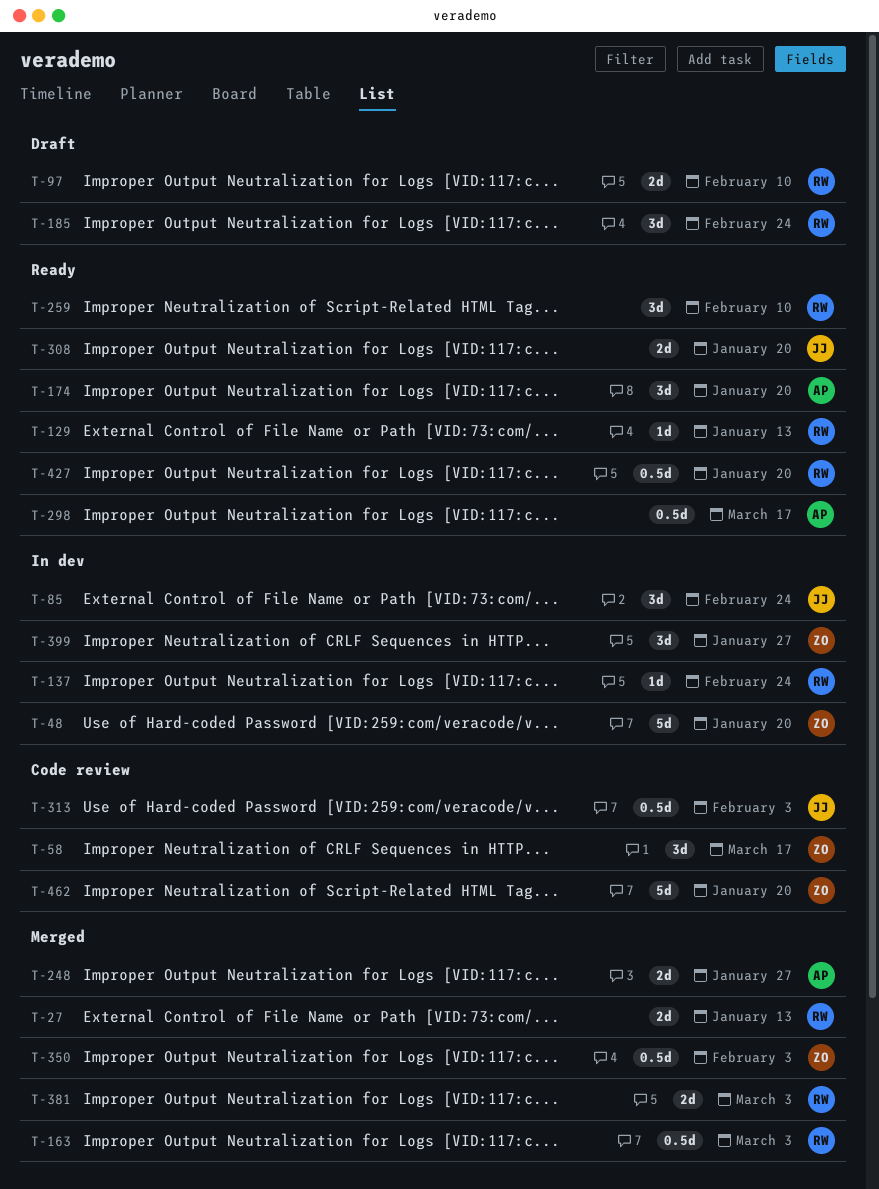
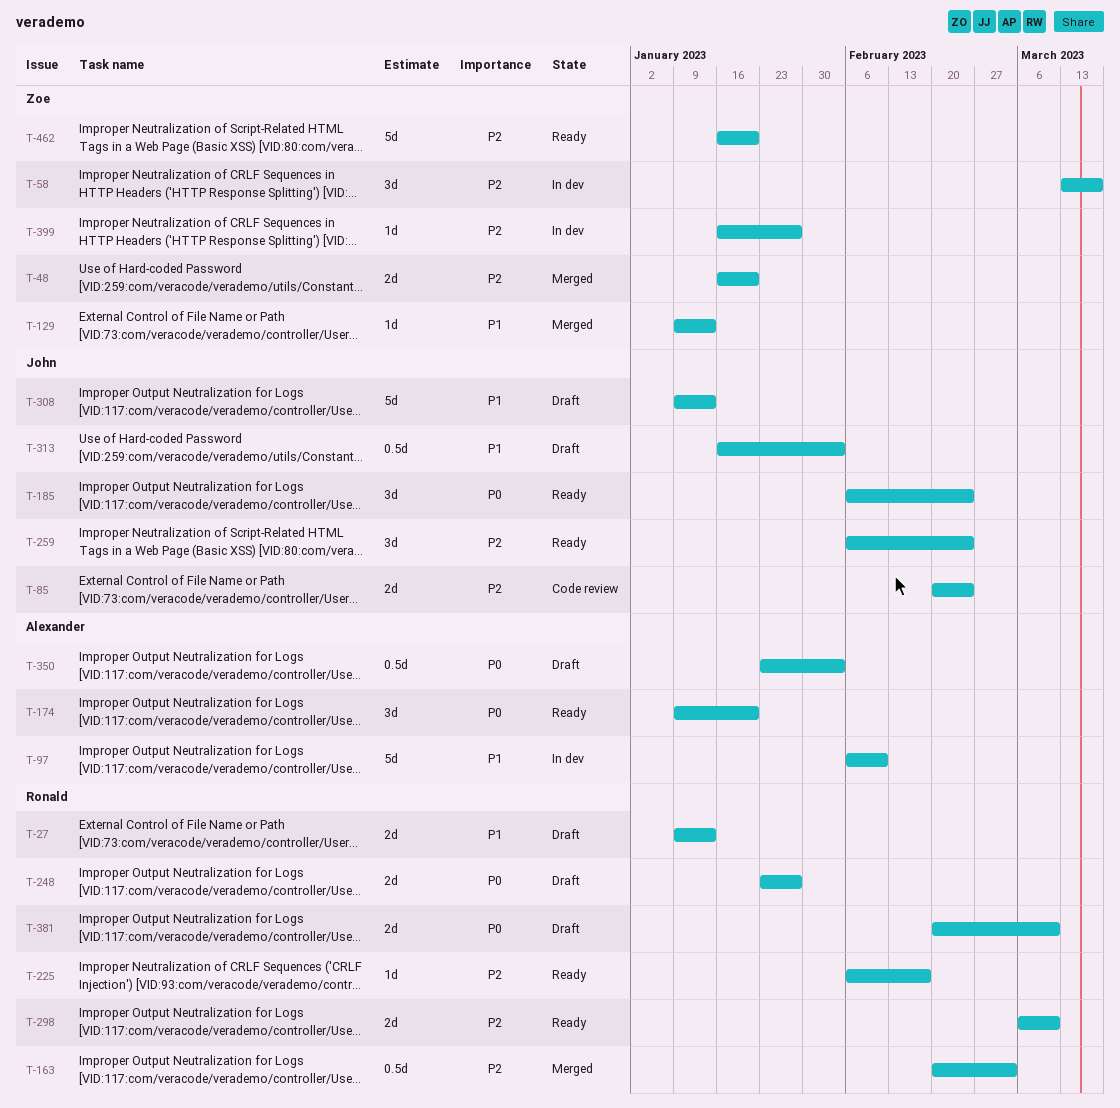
T-27, status: Merged -> Draft
T-48, status: In dev -> Merged
T-48, estimate: 5d -> 2d
T-58, status: Code review -> In dev
T-85, status: In dev -> Code review
T-85, estimate: 3d -> 2d
T-97, status: Draft -> In dev
T-97, owner: Ronald -> Alexander
T-97, estimate: 2d -> 5d
T-129, status: Ready -> Merged
T-129, owner: Ronald -> Zoe
T-137: present -> none
T-185, status: Draft -> Ready
T-185, owner: Ronald -> John
T-225: none -> present
T-248, status: Merged -> Draft
T-248, owner: Alexander -> Ronald
T-259, owner: Ronald -> John
T-259, due: Feb 10 -> Feb 24
T-298, owner: Alexander -> Ronald
T-298, estimate: 0.5d -> 2d
T-298, due: Mar 17 -> Mar 10
T-308, status: Ready -> Draft
T-308, estimate: 2d -> 5d
T-308, due: Jan 20 -> Jan 13
T-313, status: Code review -> Draft
T-350, status: Merged -> Draft
T-350, owner: Zoe -> Alexander
T-381, status: Merged -> Draft
T-381, due: Mar 3 -> Mar 10
T-399, estimate: 3d -> 1d
T-427: present -> none
T-462, status: Code review -> Ready

